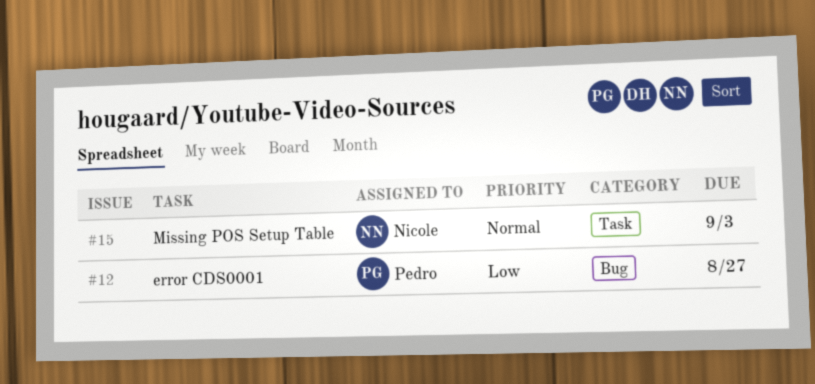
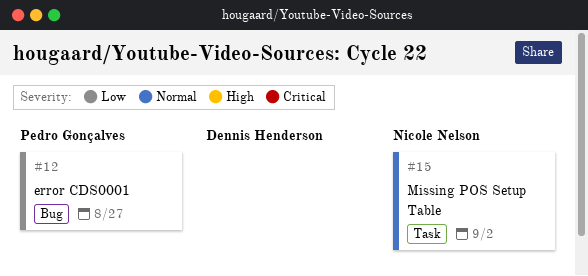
#15, due: Sep 3 -> Sep 2

